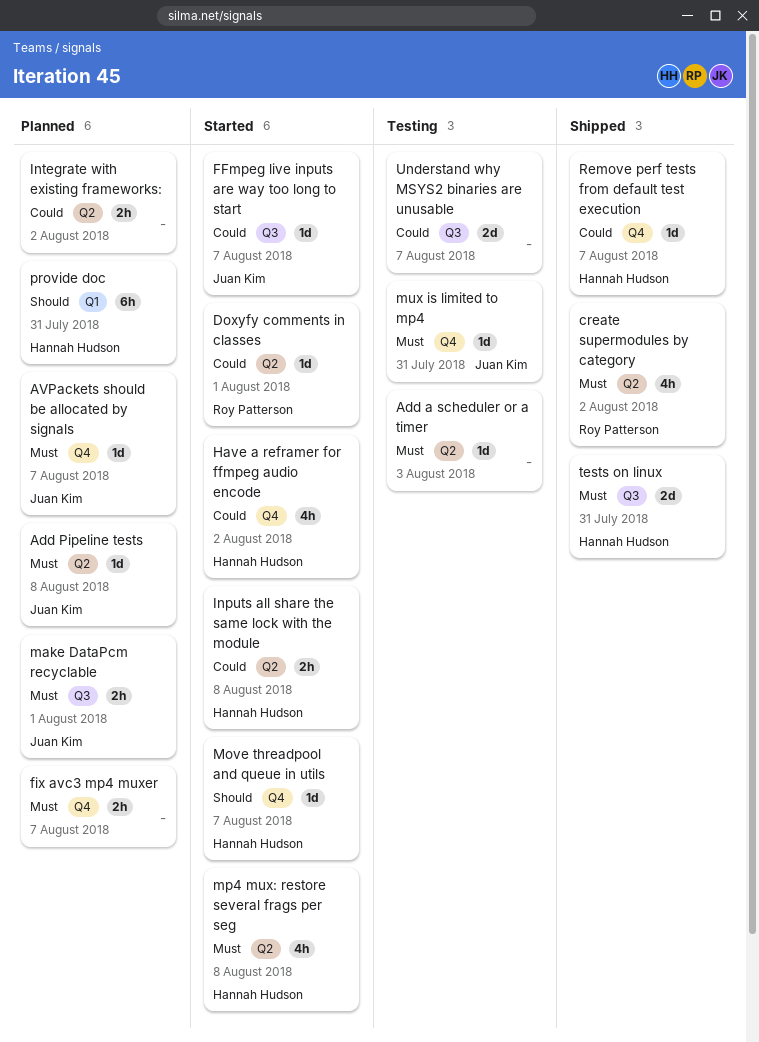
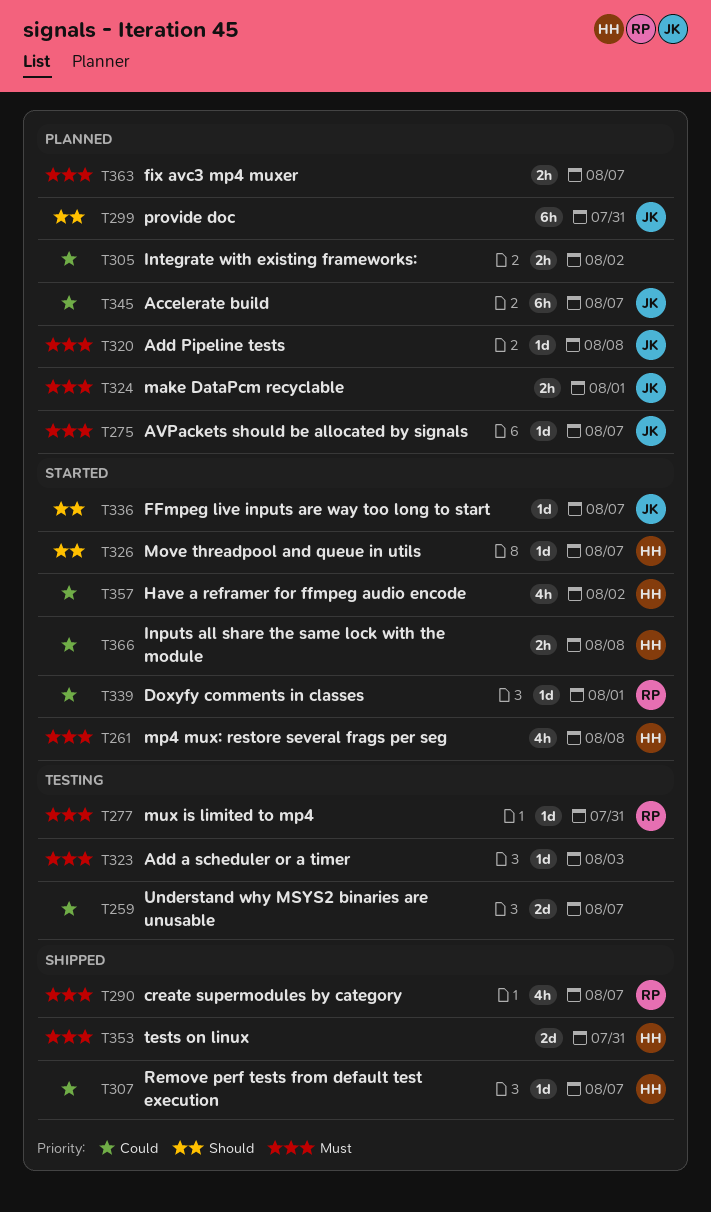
Accelerate build: none -> present
create supermodules by category, due: Aug 2 -> Aug 7
FFmpeg live inputs are way too long to start, priority: Could -> Should
mux is limited to mp4, owner: Juan Kim -> Roy Patterson
provide doc, owner: Hannah Hudson -> Juan Kim

